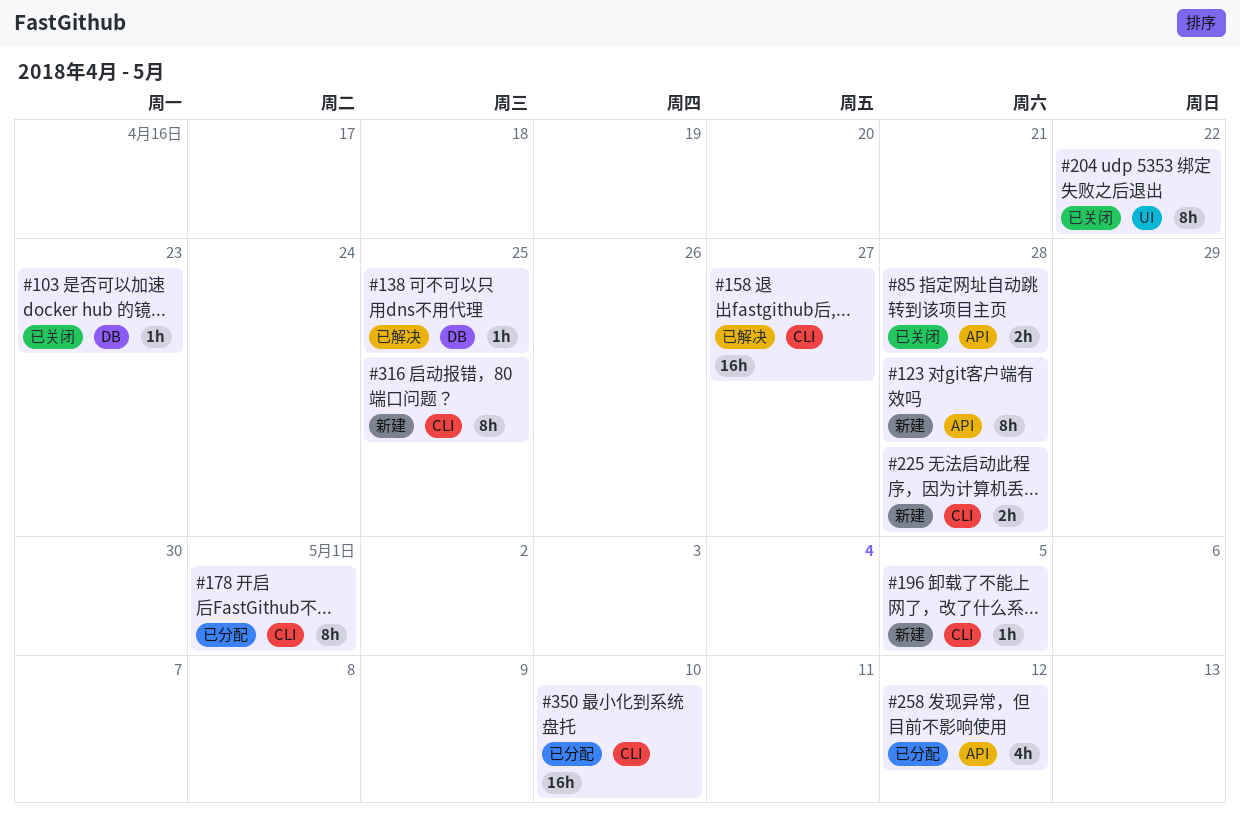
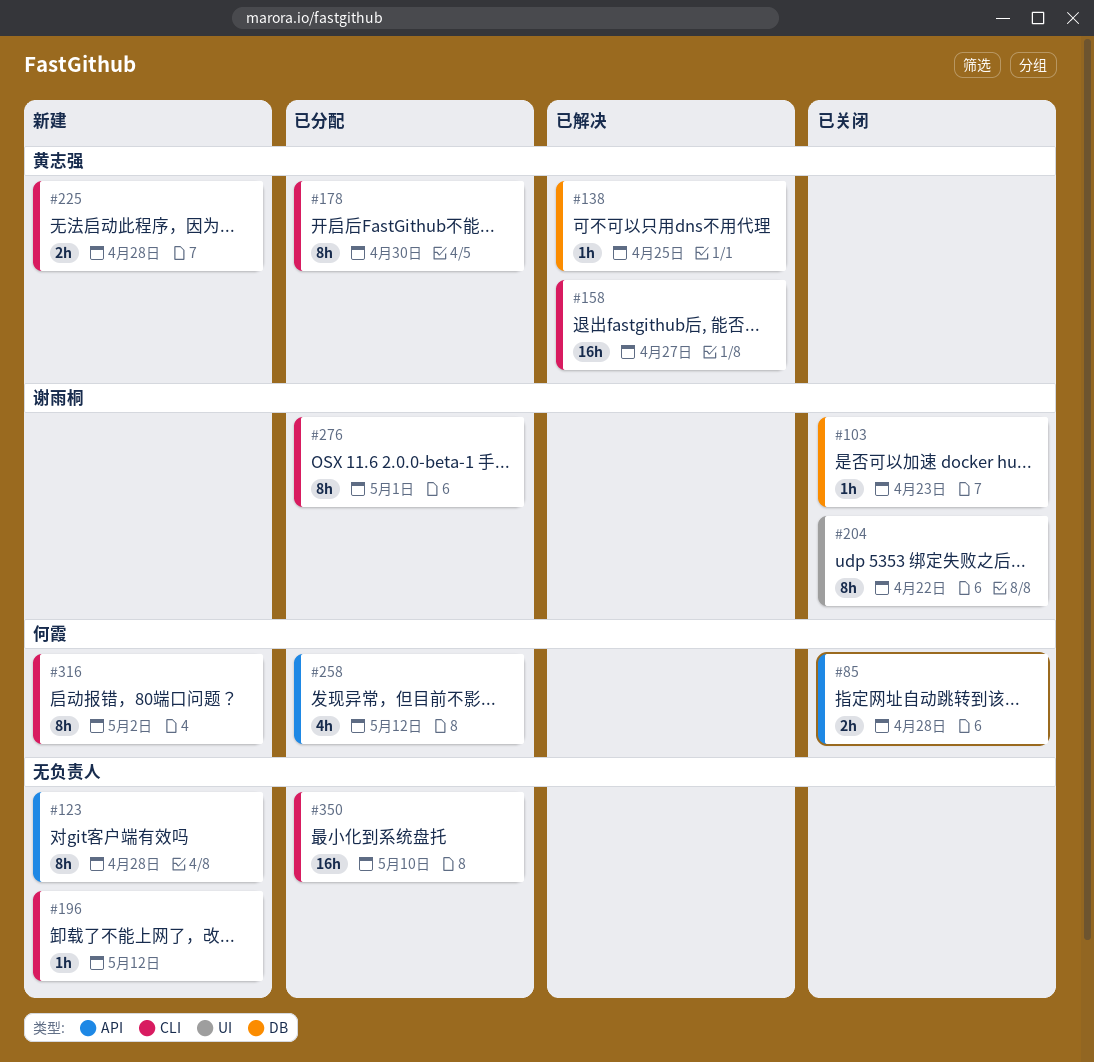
#178, due: May 1 -> Apr 30
#196, due: May 5 -> May 12
#276: none -> present
#316, due: Apr 25 -> May 2

